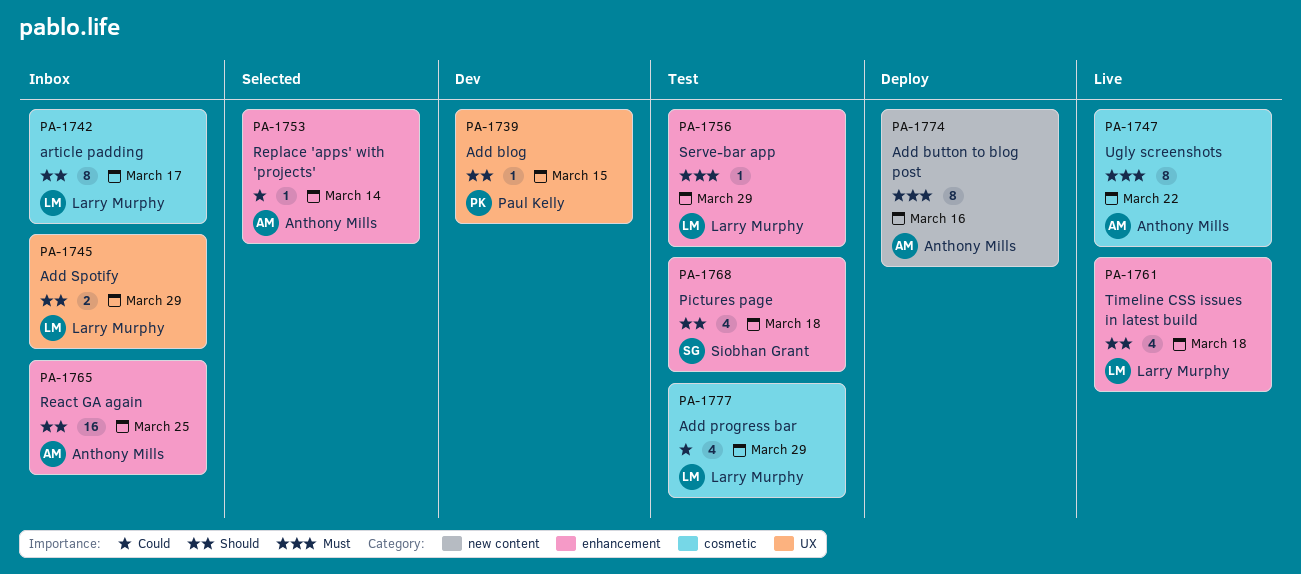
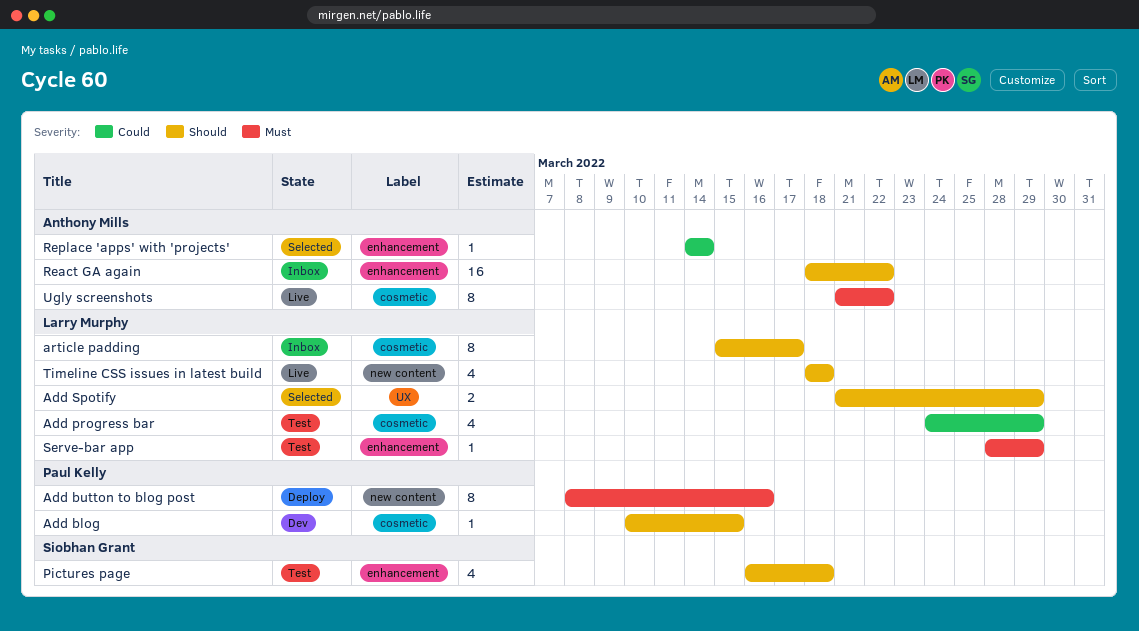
Add blog, label: UX -> cosmetic
Add button to blog post, owner: Anthony Mills -> Paul Kelly
Add Spotify, status: Inbox -> Selected
React GA again, due: Mar 25 -> Mar 22
Timeline CSS issues in latest build, label: enhancement -> new content

